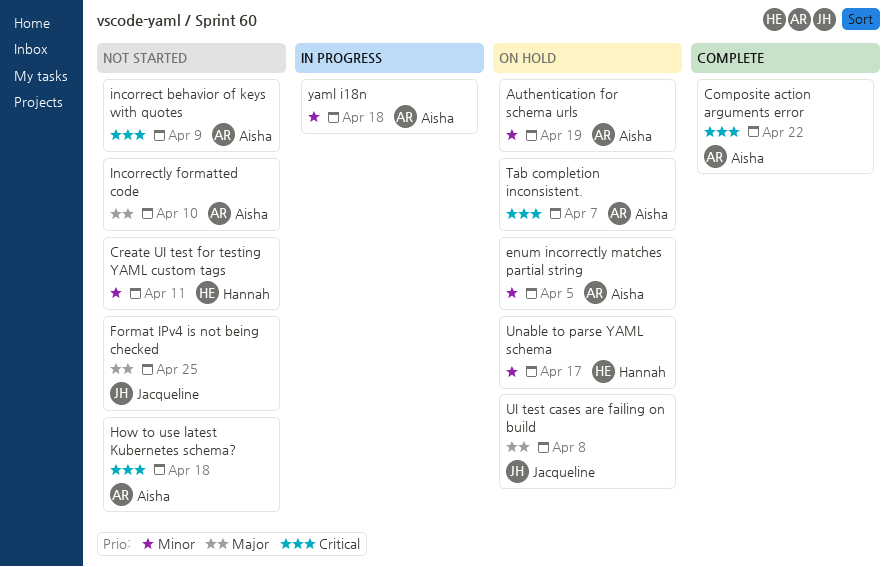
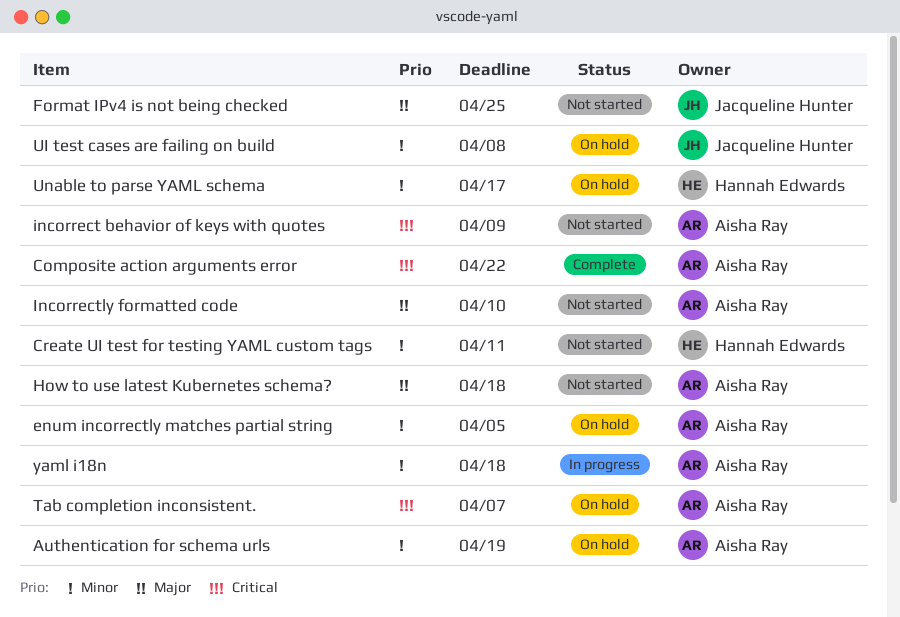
How to use latest Kubernetes schema?, priority: Critical -> Major
UI test cases are failing on build, priority: Major -> Minor

